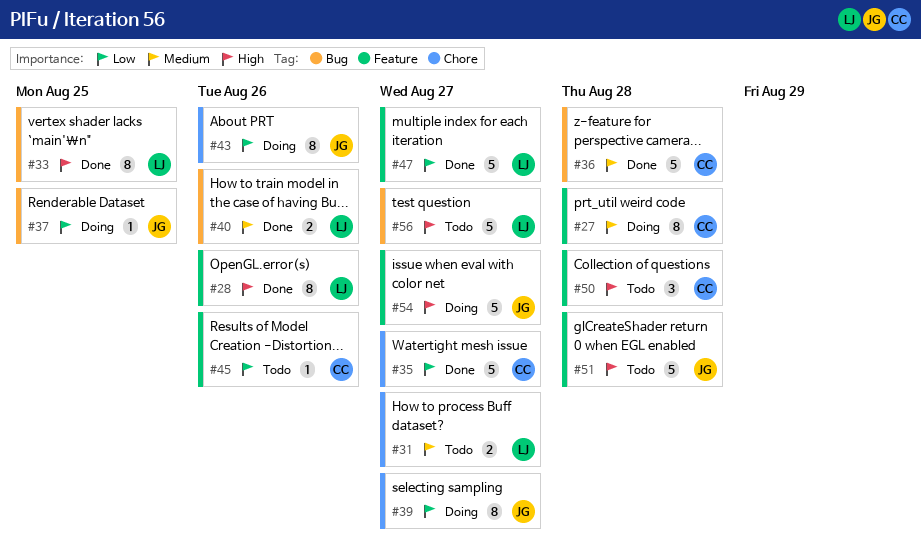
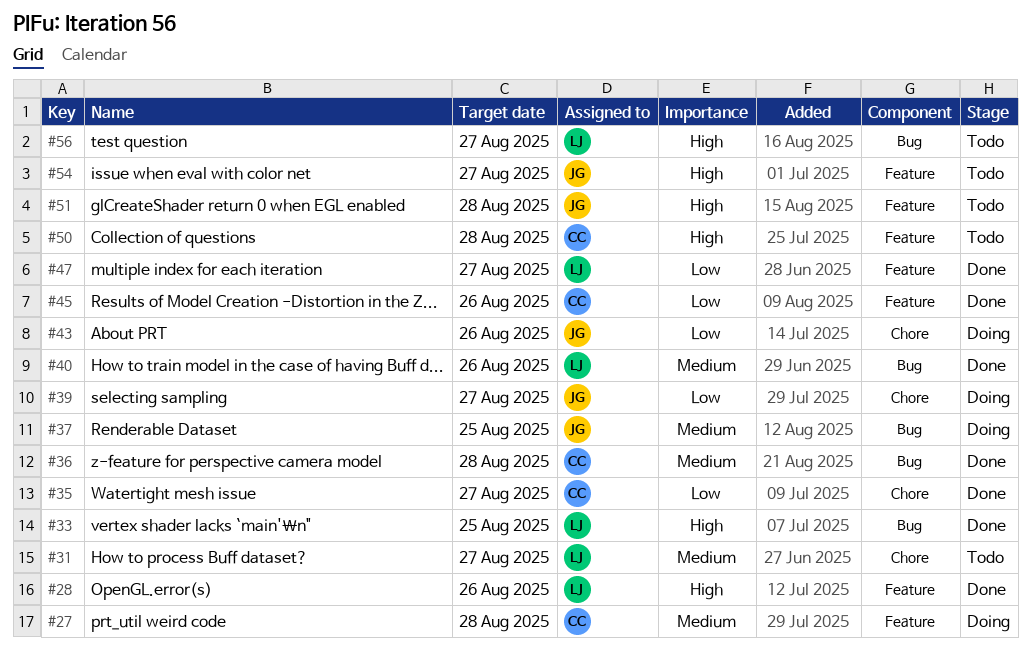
#37, priority: Low -> Medium
#45, status: Todo -> Done
#54, status: Doing -> Todo

